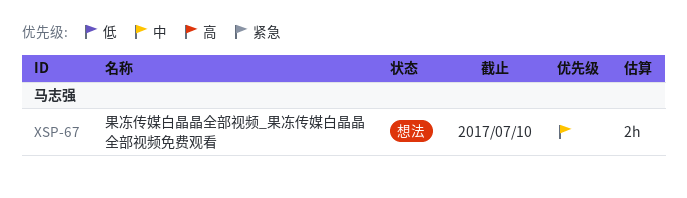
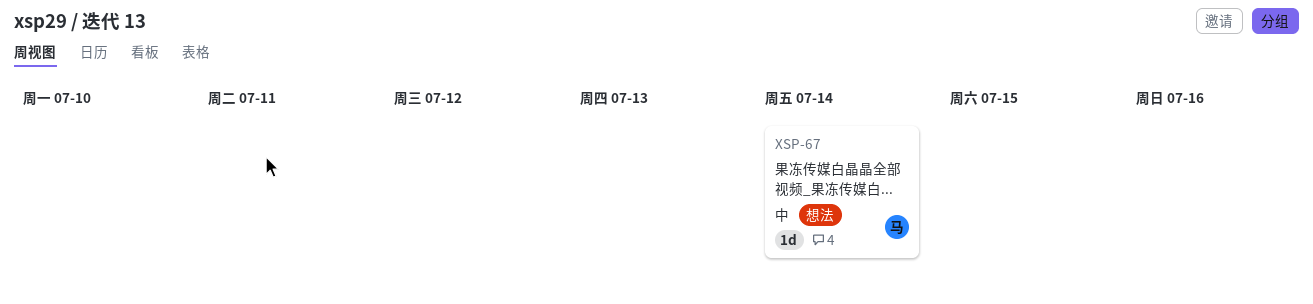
XSP-67, estimate: 2h -> 1d
XSP-67, due: Jul 10 -> Jul 14

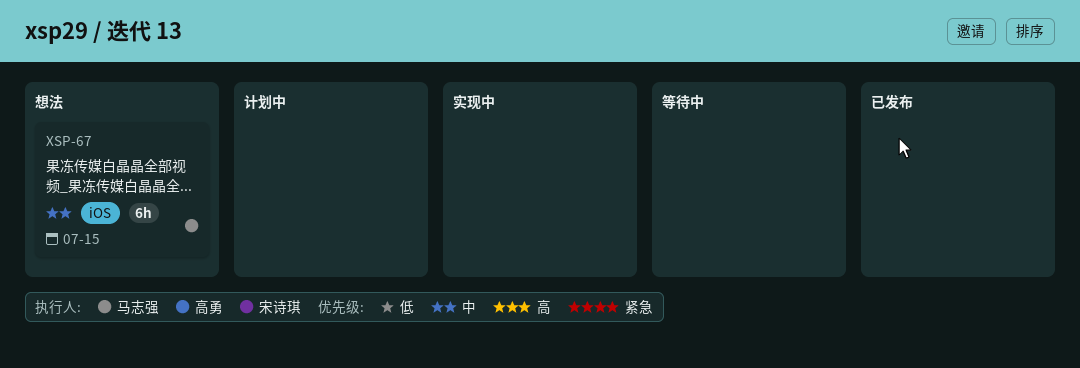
XSP-67, estimate: 1d -> 6h
XSP-67, due: Jul 14 -> Jul 15

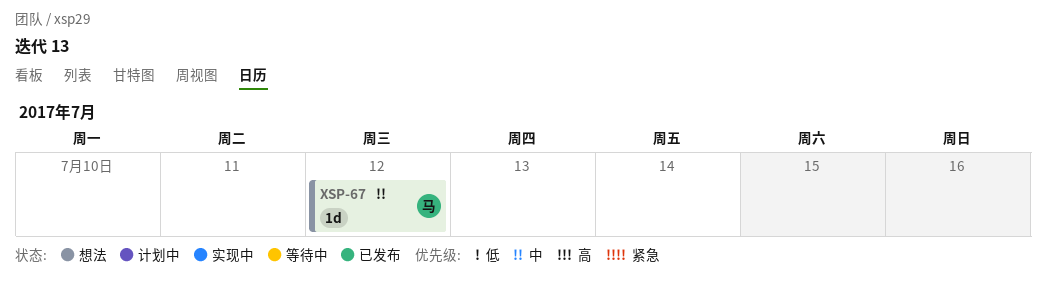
XSP-67, estimate: 6h -> 1d
XSP-67, due: Jul 15 -> Jul 12

